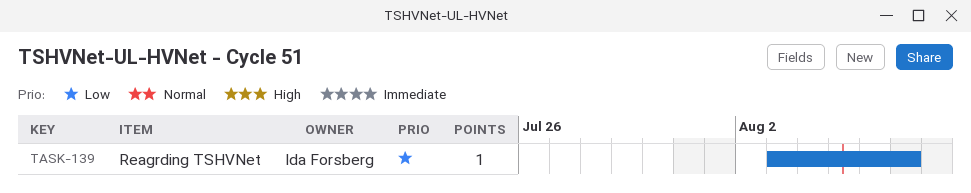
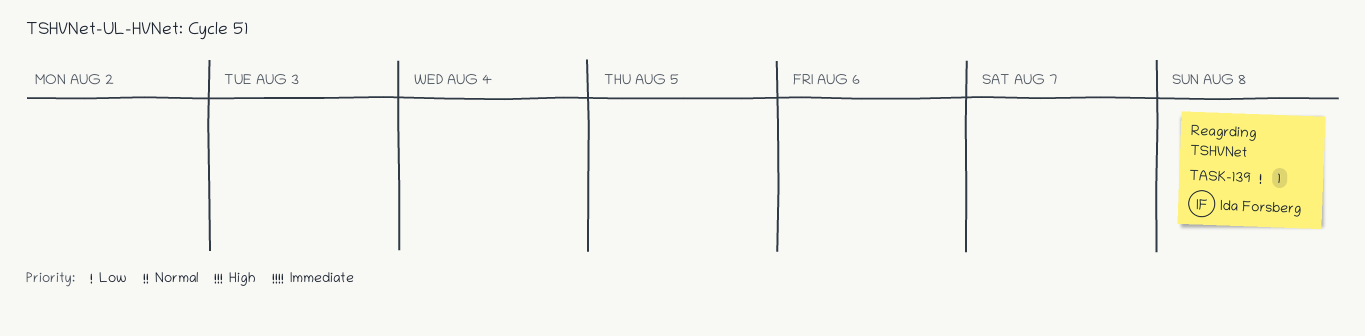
TASK-139, due: Aug 7 -> Aug 8

